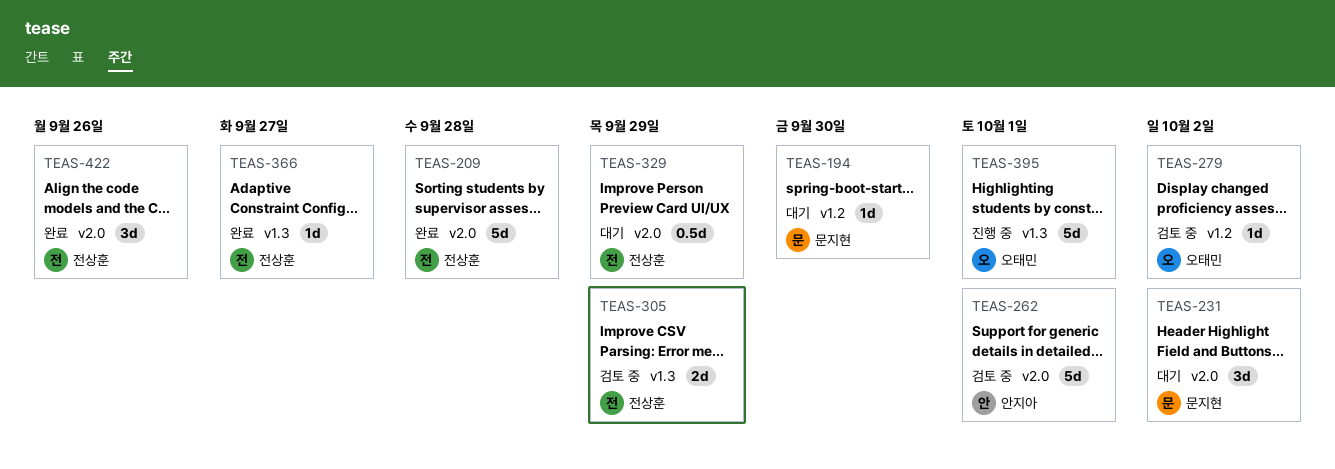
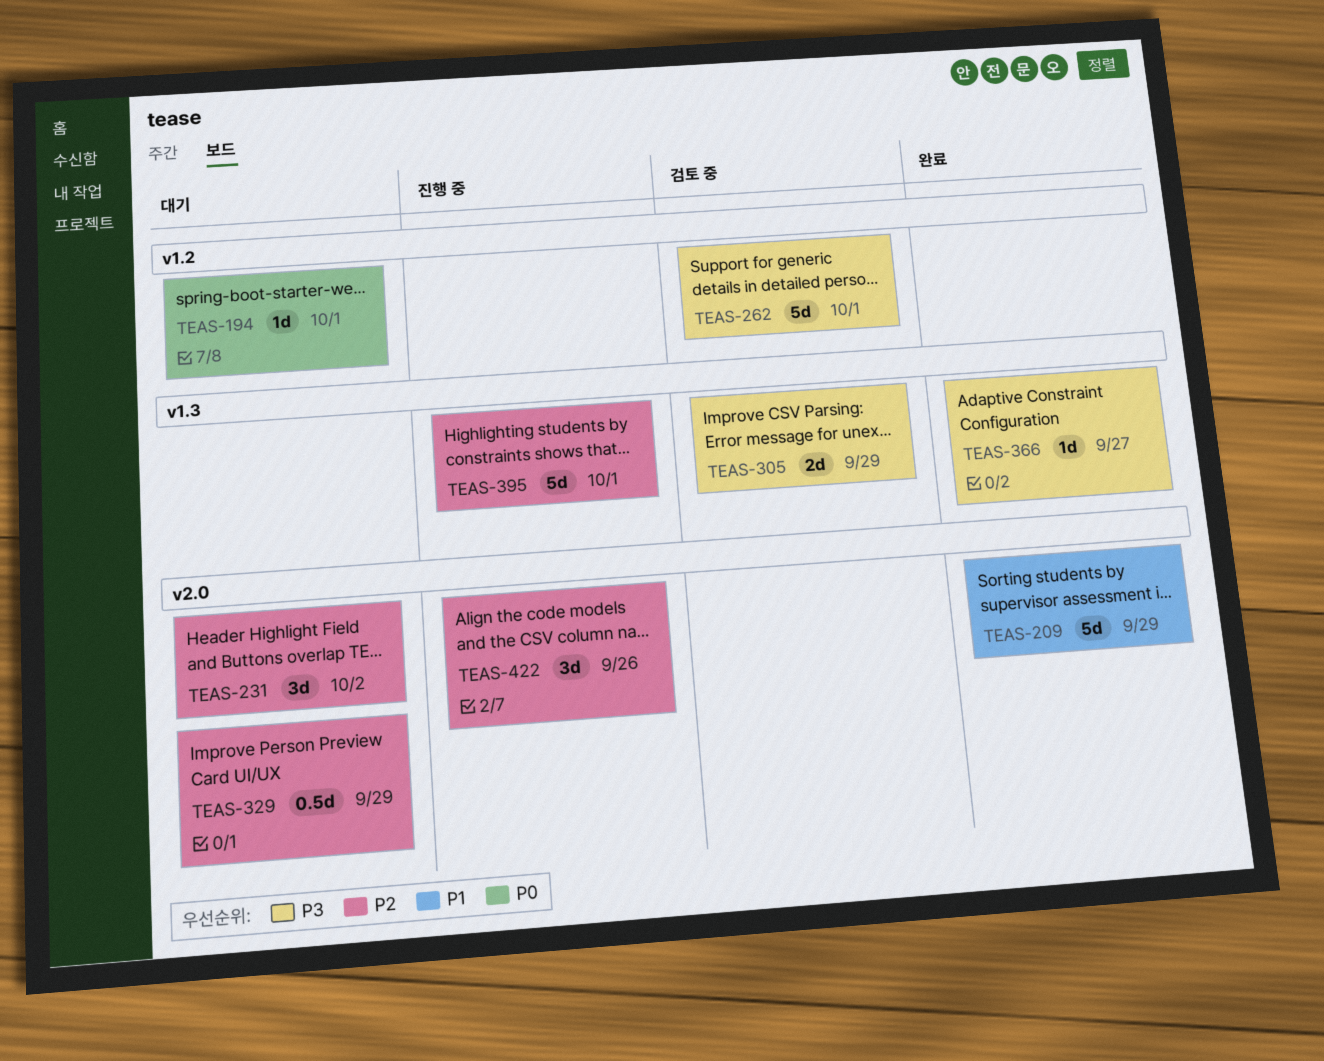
TEAS-194, due: Sep 30 -> Oct 1
TEAS-209, due: Sep 28 -> Sep 29
TEAS-262, label: v2.0 -> v1.2
TEAS-279: present -> none
TEAS-422, status: 완료 -> 진행 중

